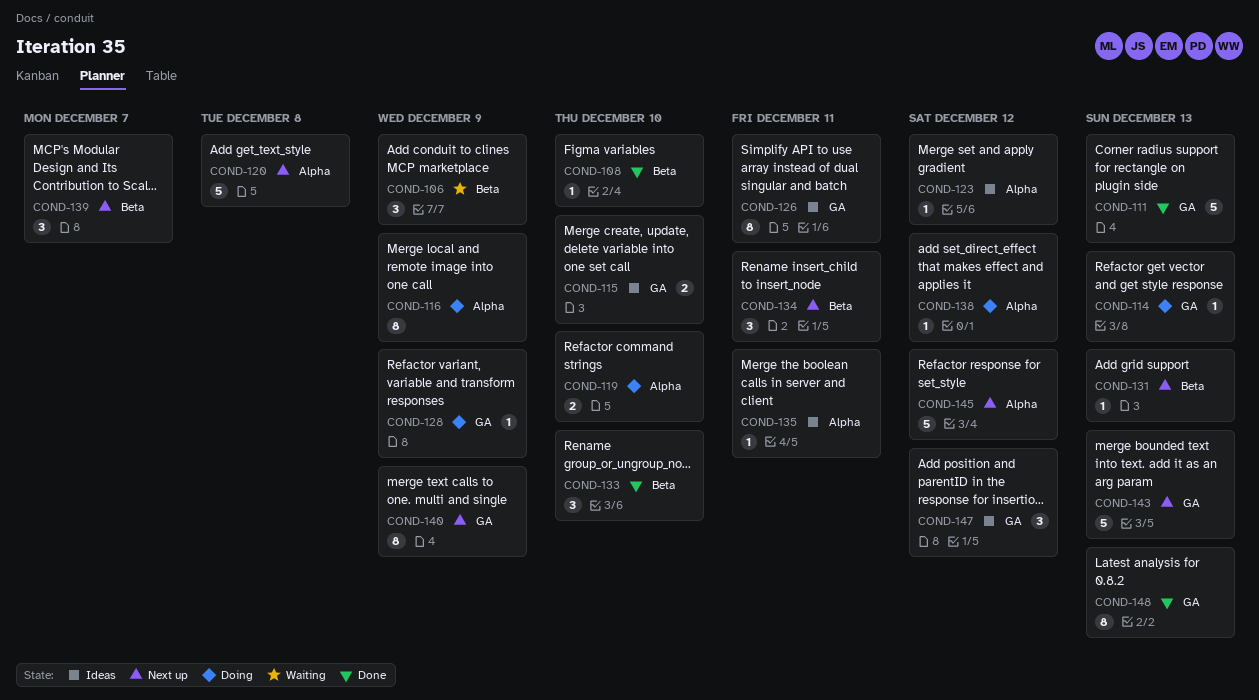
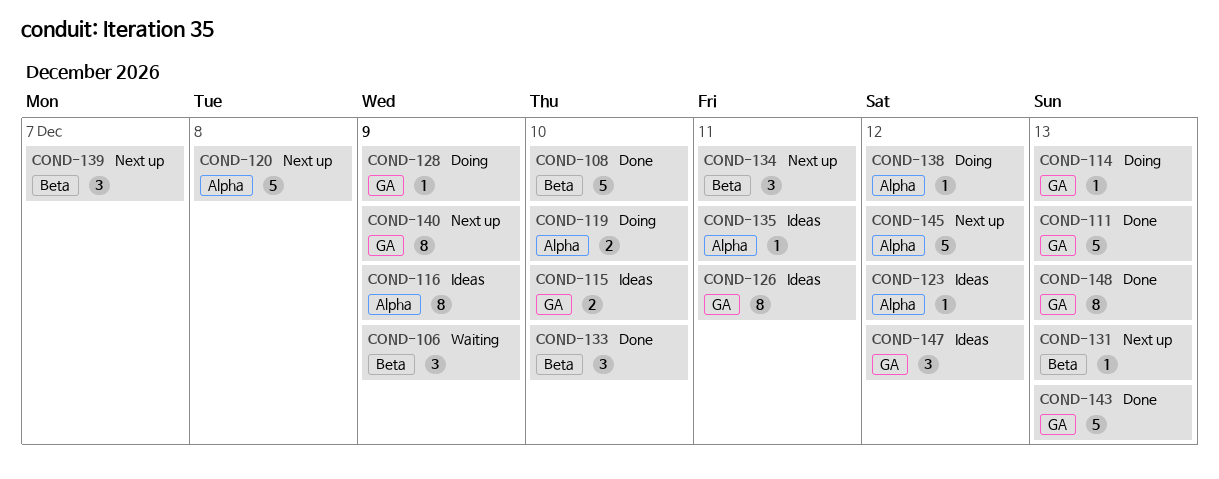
COND-108, estimate: 1 -> 5
COND-116, status: Doing -> Ideas
COND-143, status: Next up -> Done

